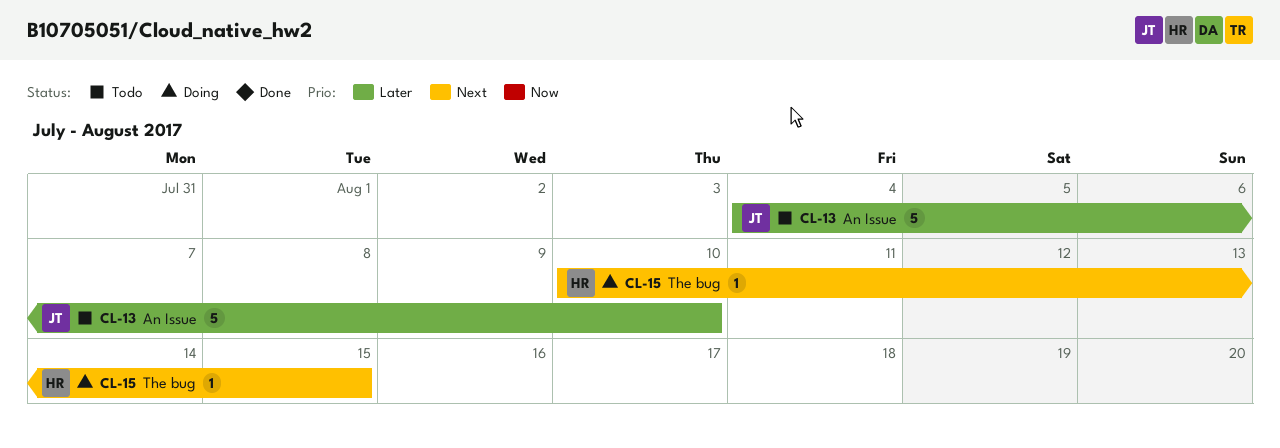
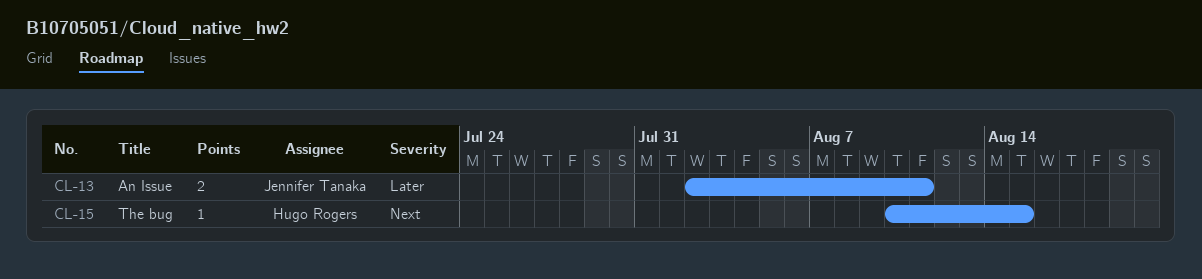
CL-13, estimate: 5 -> 2
CL-13, start: Aug 4 -> Aug 2
CL-13, due: Aug 10 -> Aug 11

